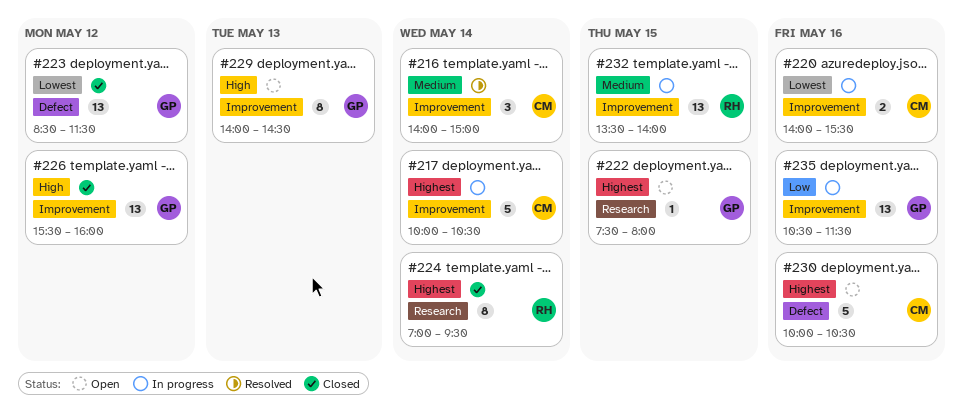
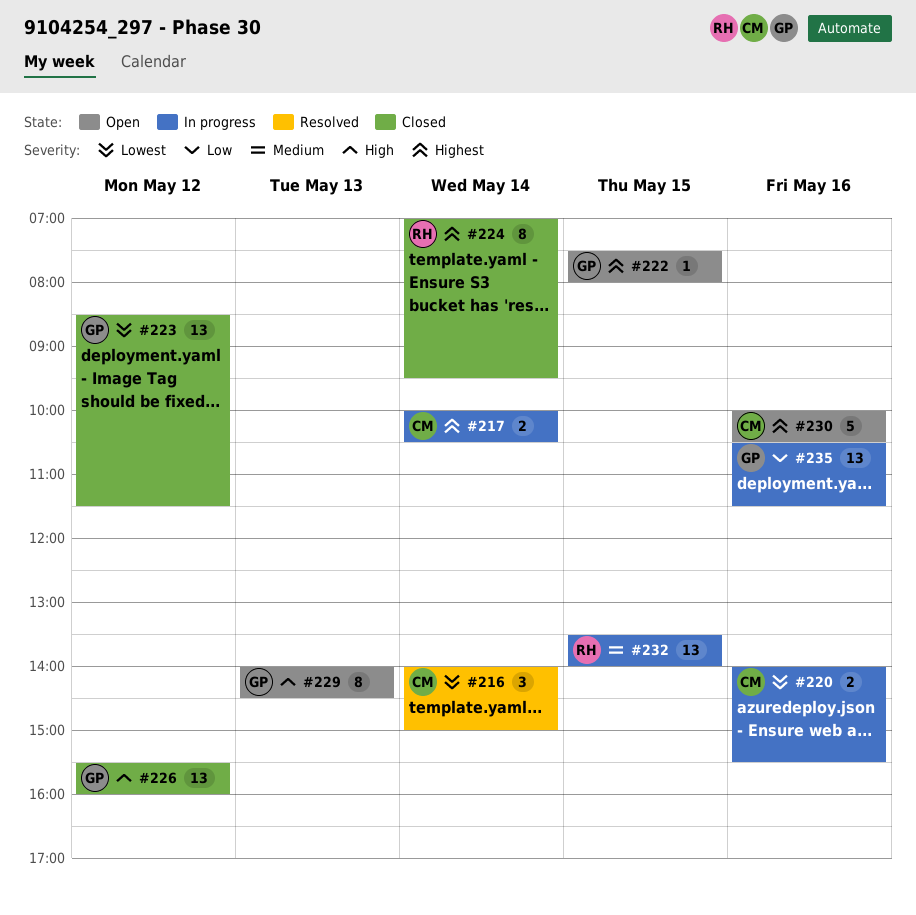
#216, priority: Medium -> Lowest
#217, estimate: 5 -> 2

